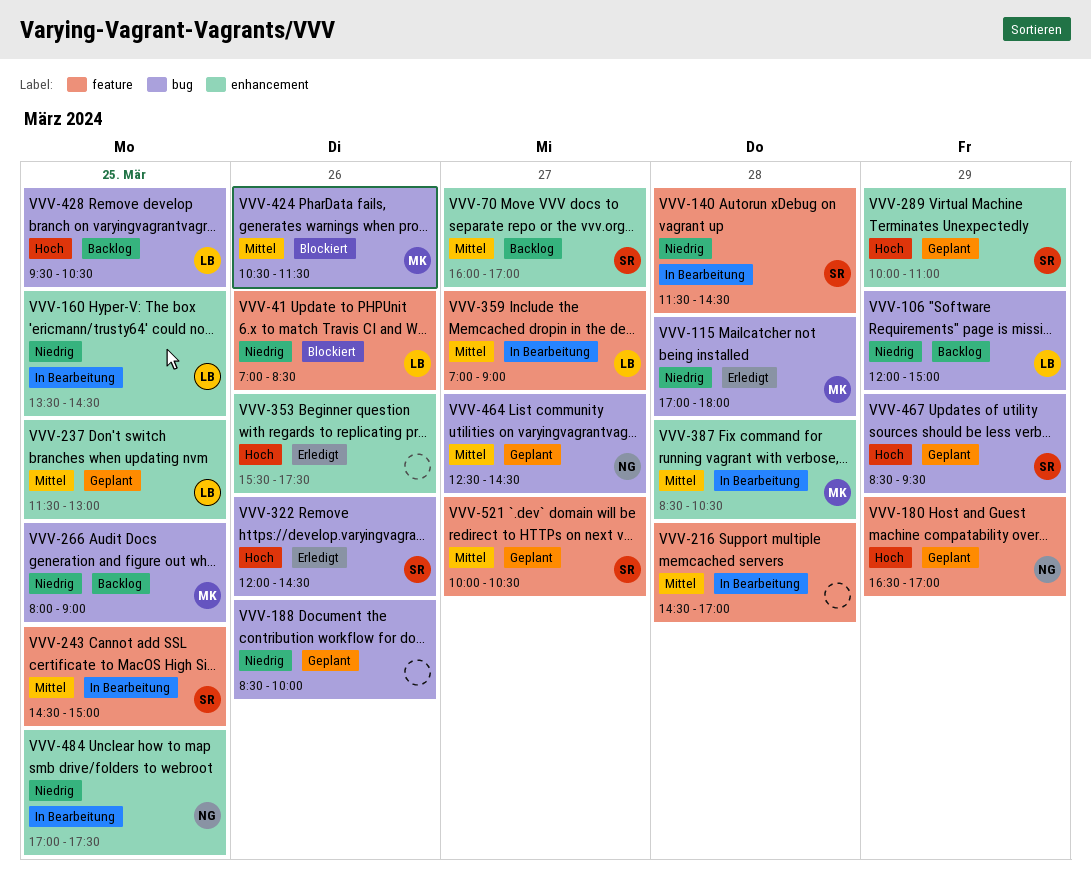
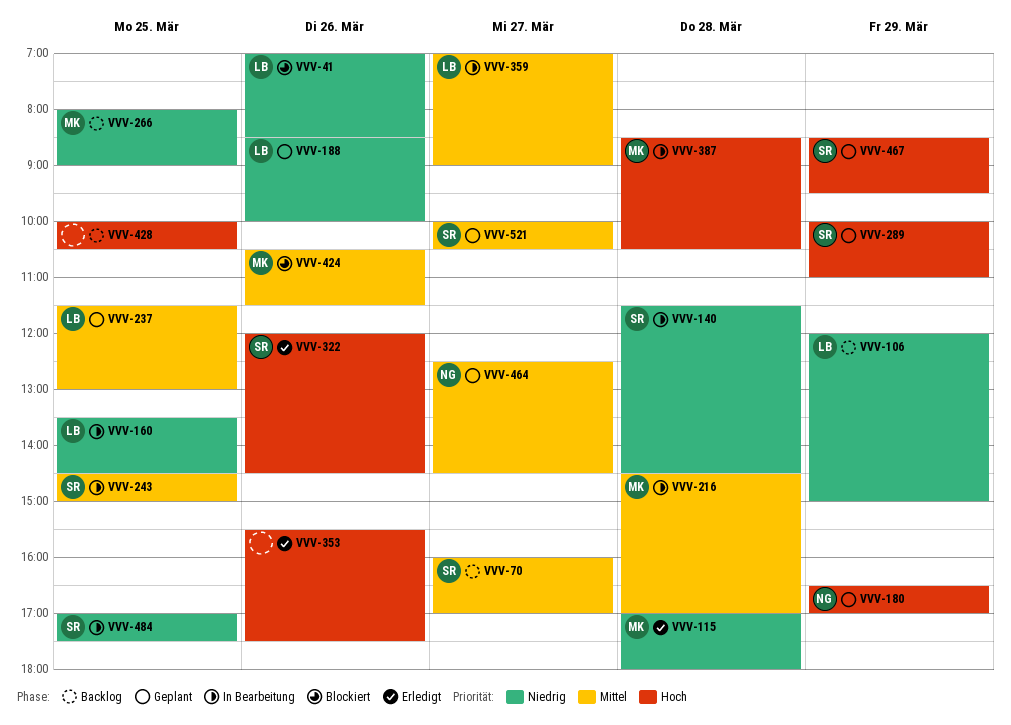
VVV-188, owner: none -> LB
VVV-216, owner: none -> MK
VVV-387, priority: Mittel -> Hoch
VVV-428, owner: LB -> none
VVV-428, begins: 09:30 -> 10:00
VVV-484, owner: NG -> SR

